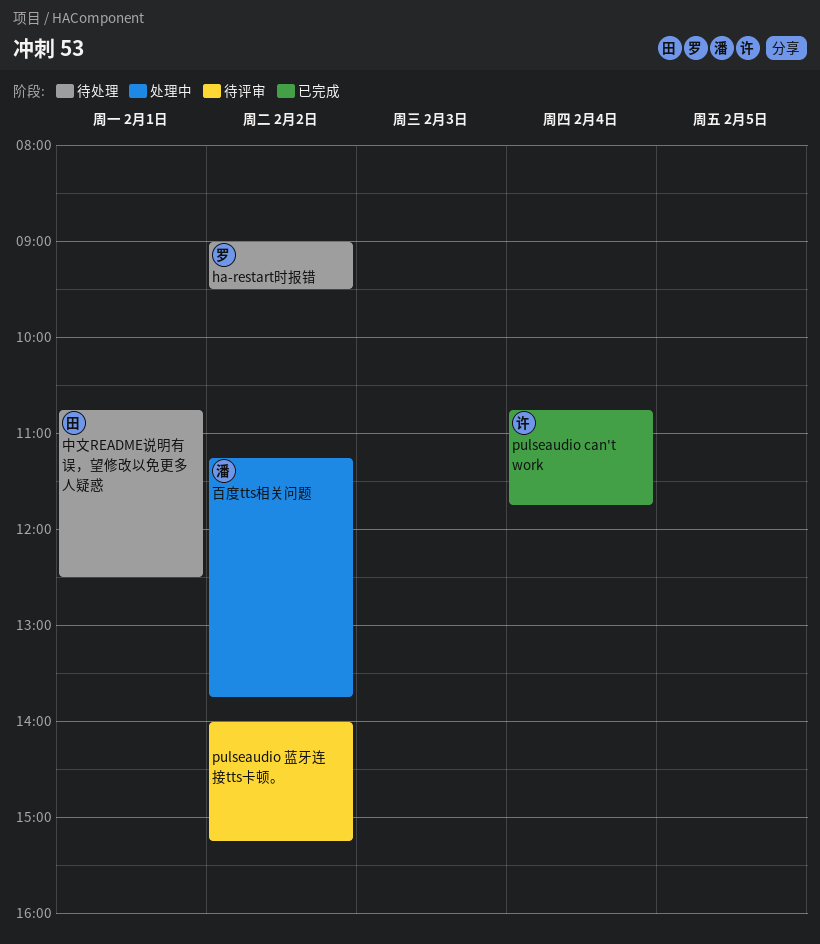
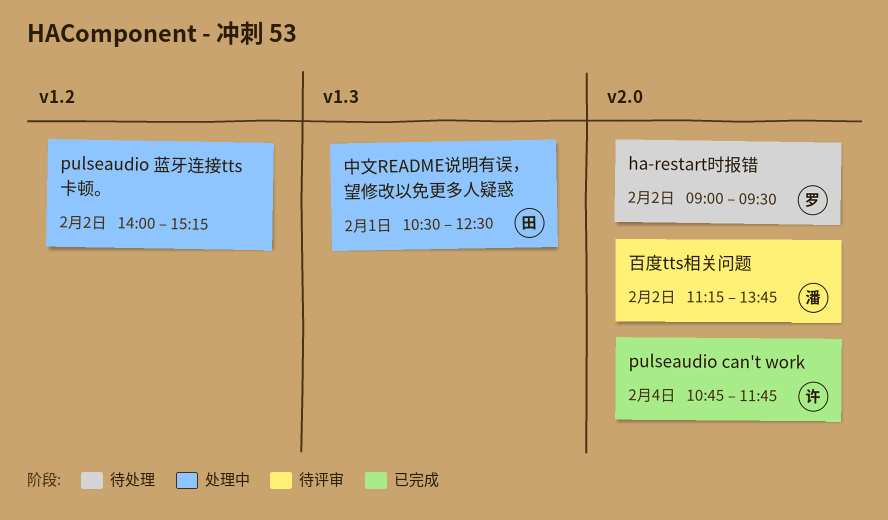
pulseaudio 蓝牙连接tts卡顿。, status: 待评审 -> 处理中
中文README说明有误，望修改以免更多人疑惑, status: 待处理 -> 处理中
中文README说明有误，望修改以免更多人疑惑, begins: 10:45 -> 10:30
百度tts相关问题, status: 处理中 -> 待评审

